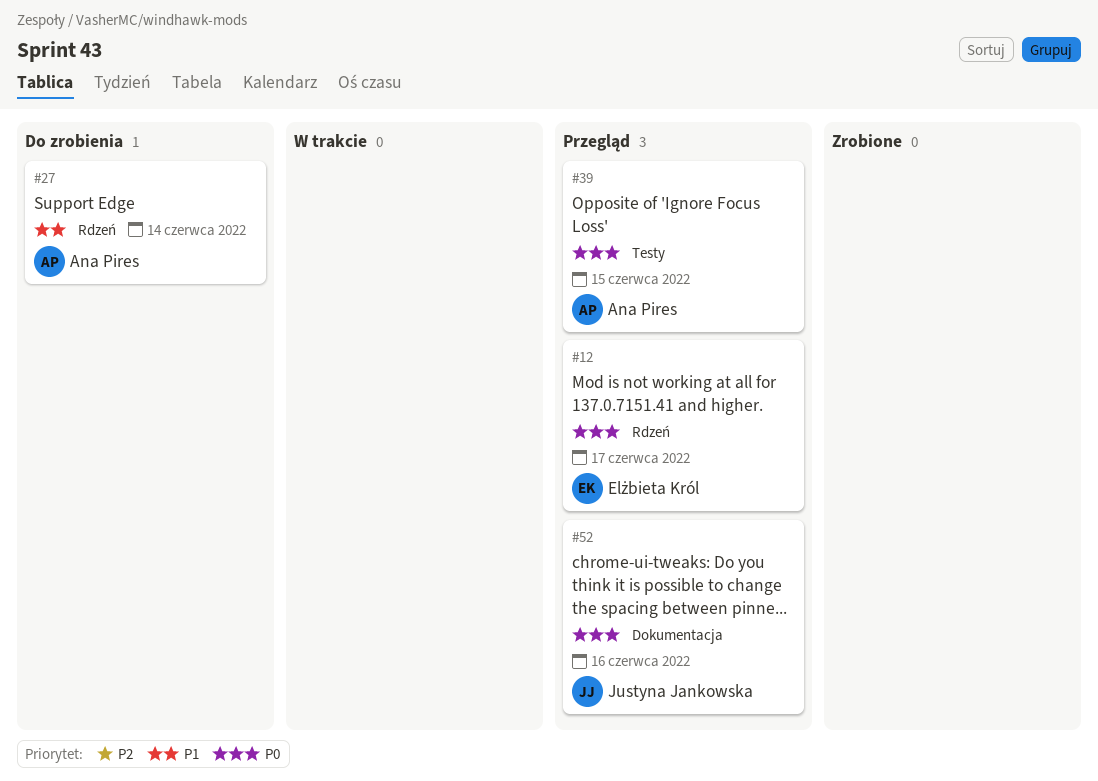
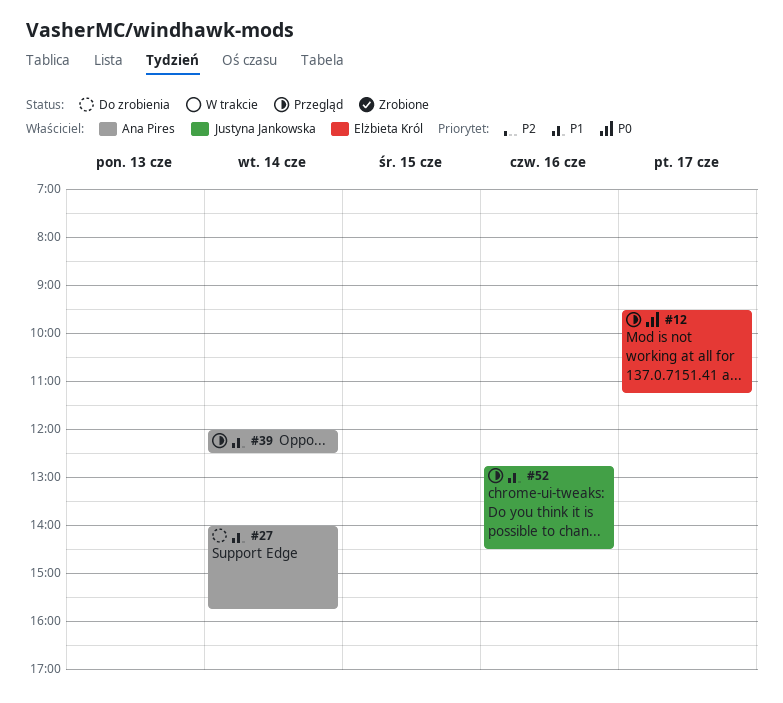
#39, priority: P0 -> P1
#39, day: Jun 15 -> Jun 14
#52, priority: P0 -> P1

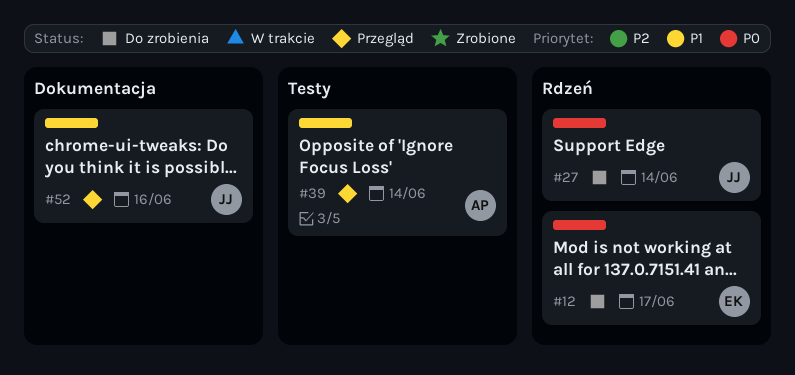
#12, status: Przegląd -> Do zrobienia
#27, owner: Ana Pires -> Justyna Jankowska
#27, priority: P1 -> P0

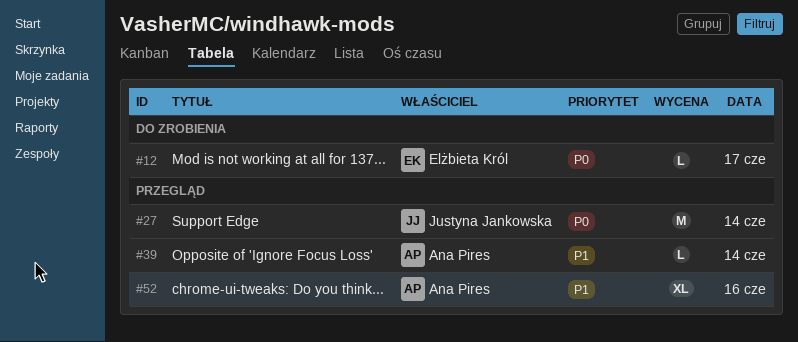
#27, status: Do zrobienia -> Przegląd
#52, owner: Justyna Jankowska -> Ana Pires

